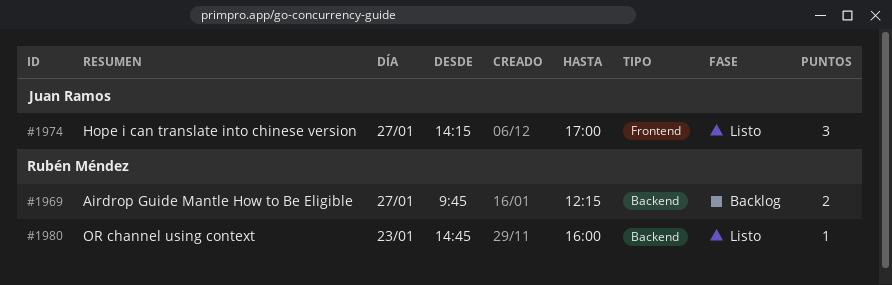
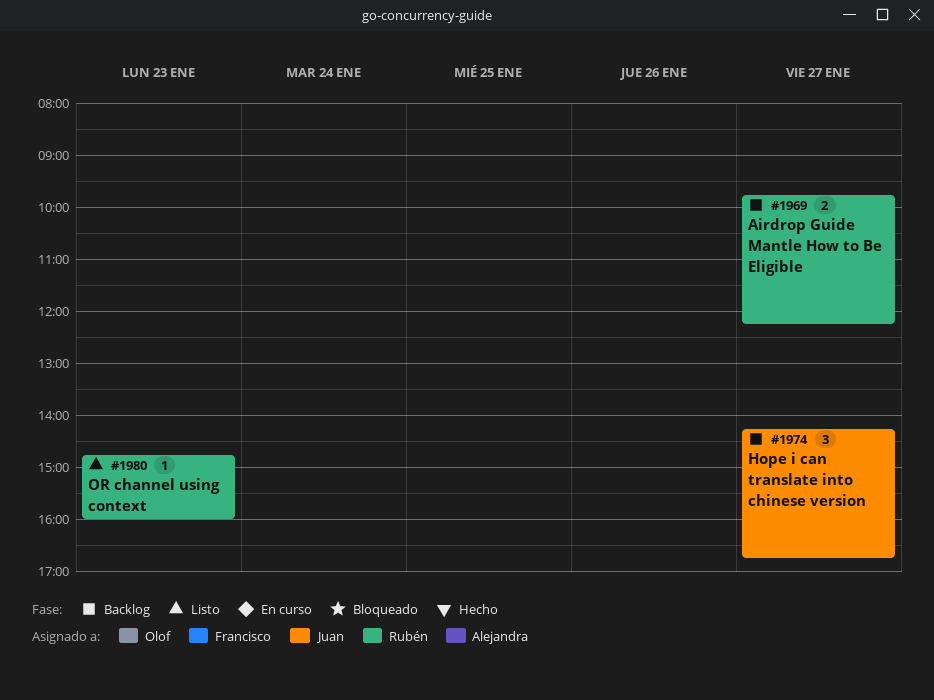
#1974, status: Listo -> Backlog
#1974, ends: 17:00 -> 16:45

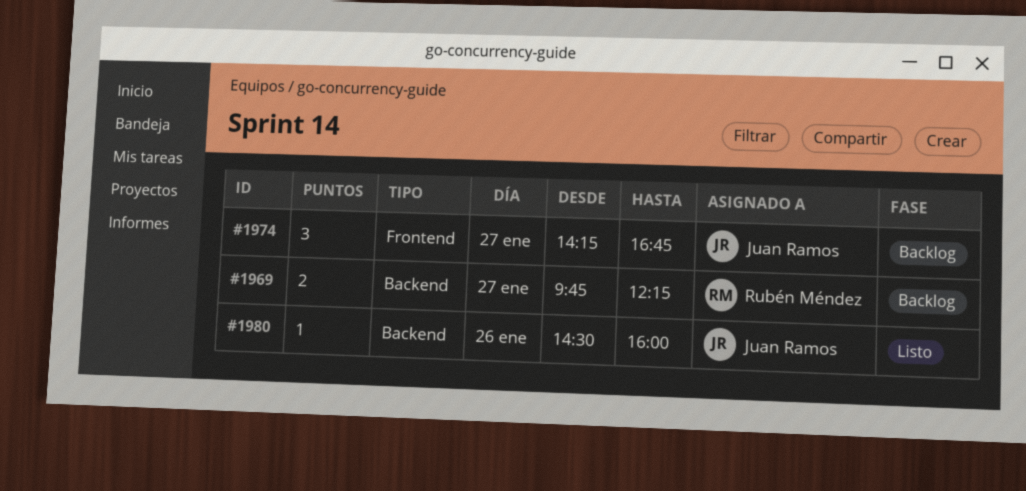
#1980, owner: Rubén Méndez -> Juan Ramos
#1980, day: Jan 23 -> Jan 26
#1980, begins: 14:45 -> 14:30

